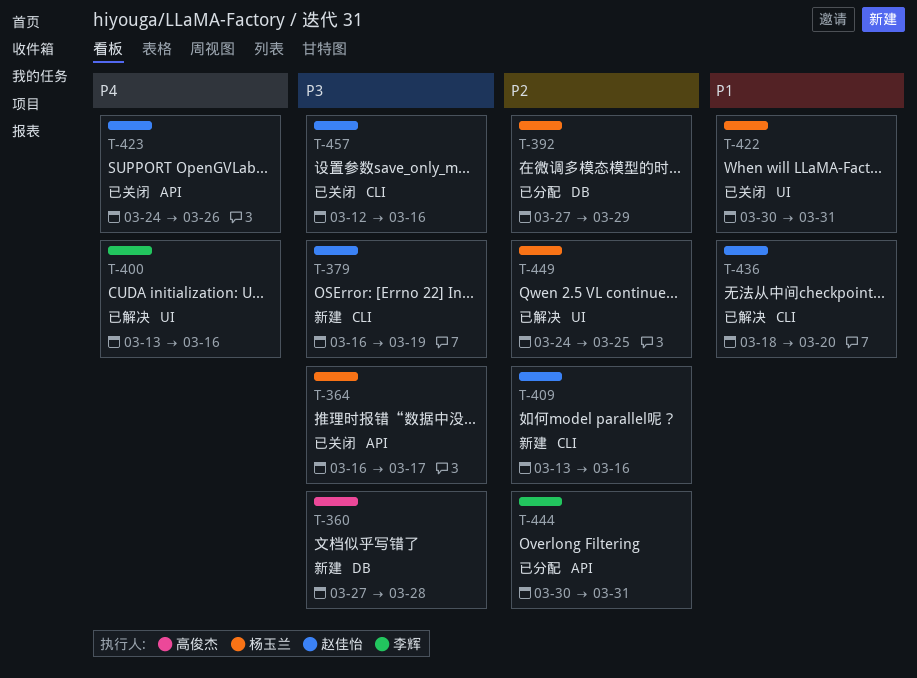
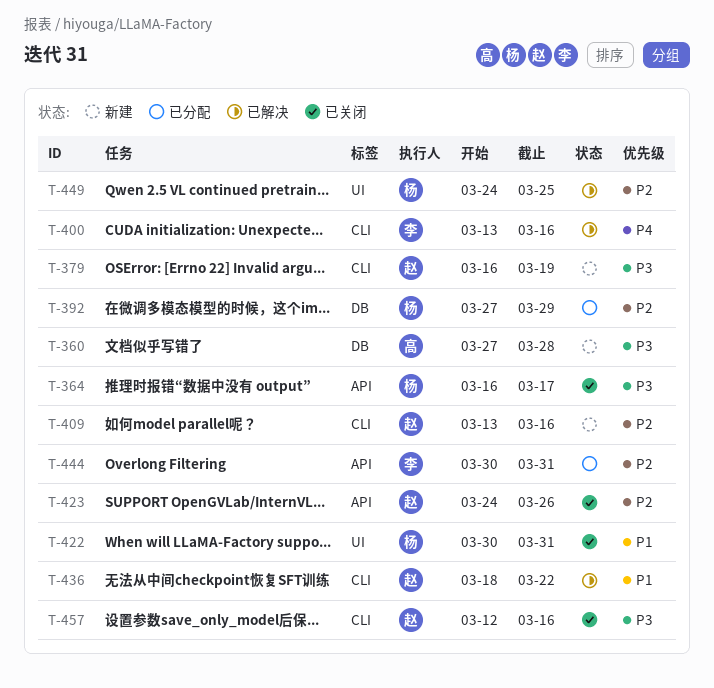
T-400, label: UI -> CLI
T-423, priority: P4 -> P2
T-436, due: Mar 20 -> Mar 22

